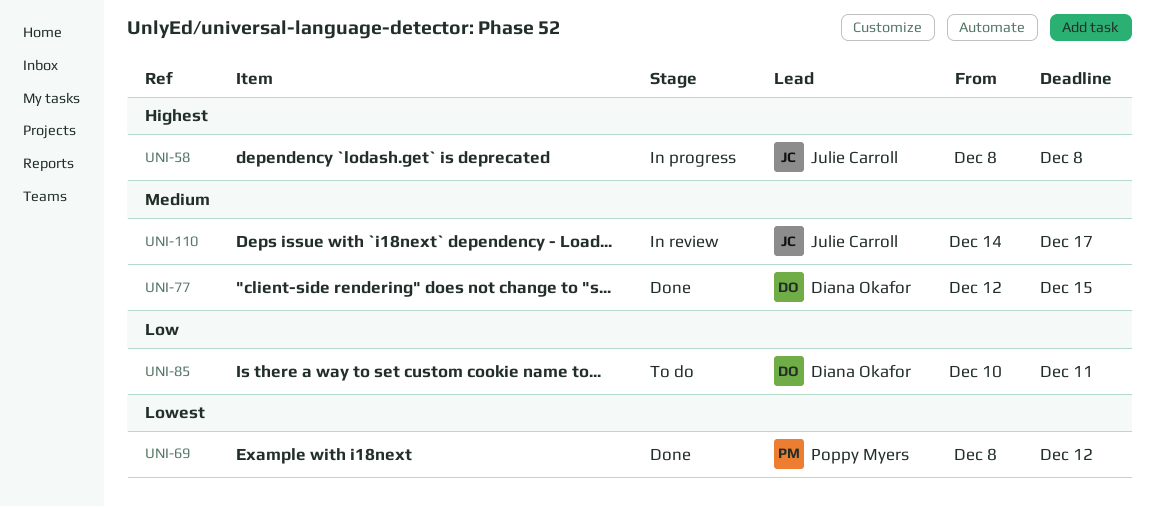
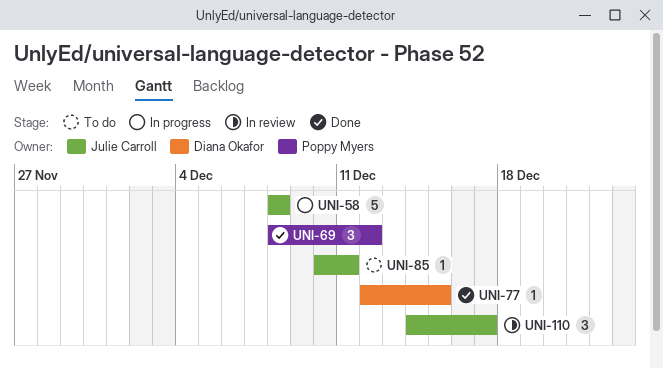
UNI-85, owner: Diana Okafor -> Julie Carroll

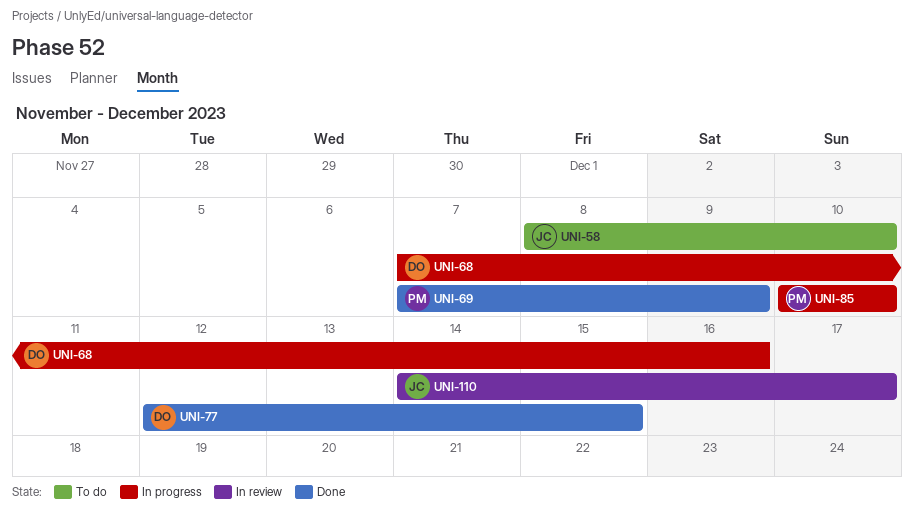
UNI-58, status: In progress -> To do
UNI-58, due: Dec 8 -> Dec 10
UNI-68: none -> present
UNI-69, start: Dec 8 -> Dec 7
UNI-69, due: Dec 12 -> Dec 9
UNI-85, status: To do -> In progress
UNI-85, owner: Julie Carroll -> Poppy Myers
UNI-85, due: Dec 11 -> Dec 10

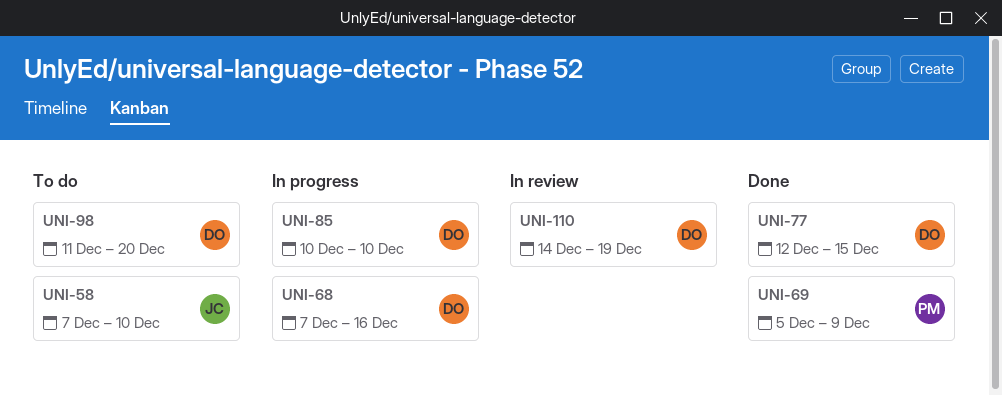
UNI-58, start: Dec 8 -> Dec 7
UNI-69, start: Dec 7 -> Dec 5
UNI-85, owner: PM -> DO
UNI-98: none -> present
UNI-110, owner: JC -> DO
UNI-110, due: Dec 17 -> Dec 19

